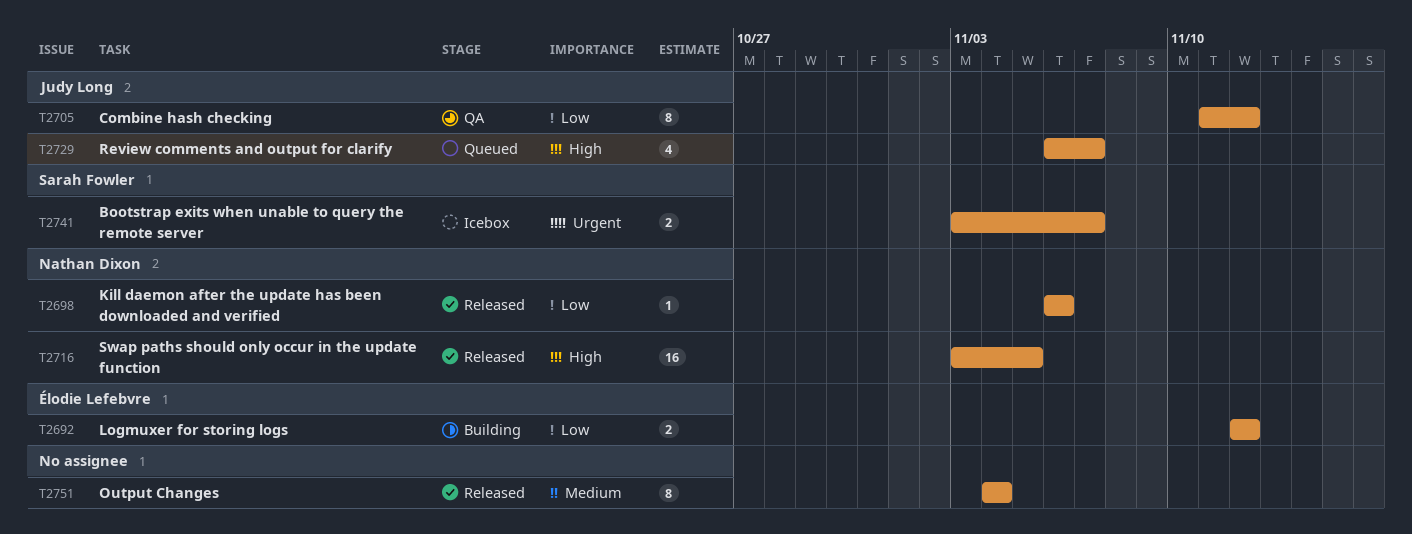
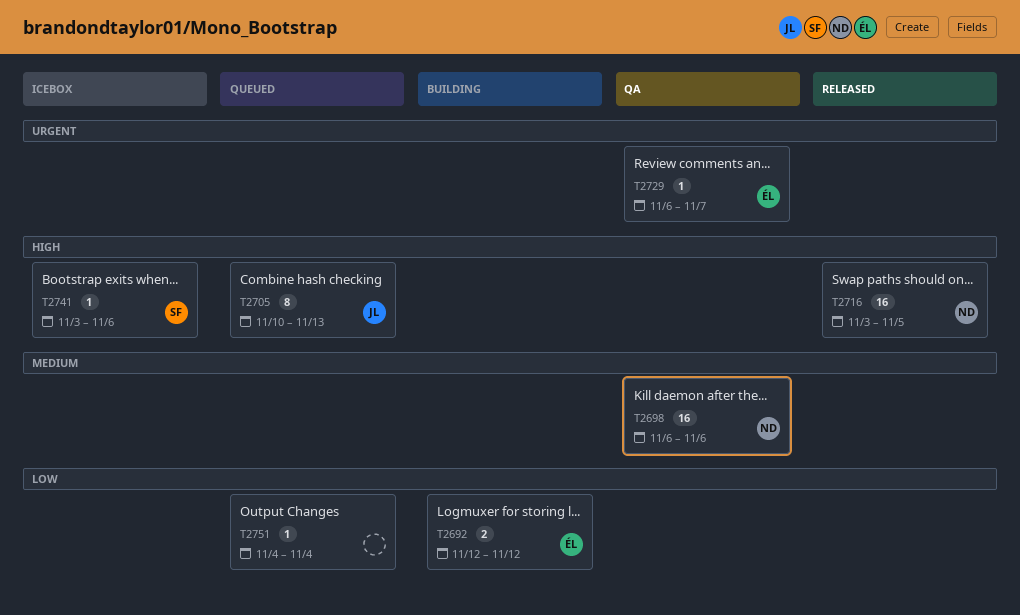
T2698, status: Released -> QA
T2698, priority: Low -> Medium
T2698, estimate: 1 -> 16
T2705, status: QA -> Queued
T2705, priority: Low -> High
T2705, start: Nov 11 -> Nov 10
T2705, due: Nov 12 -> Nov 13
T2729, status: Queued -> QA
T2729, owner: Judy Long -> Élodie Lefebvre
T2729, priority: High -> Urgent
T2729, estimate: 4 -> 1
T2741, priority: Urgent -> High
T2741, estimate: 2 -> 1
T2741, due: Nov 7 -> Nov 6
T2751, status: Released -> Queued
T2751, priority: Medium -> Low
T2751, estimate: 8 -> 1

